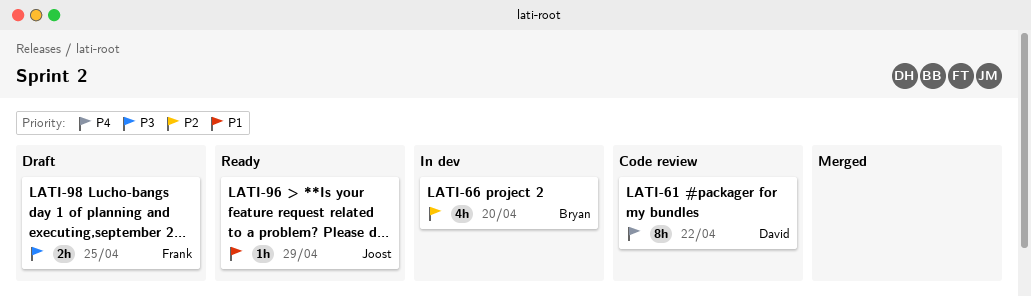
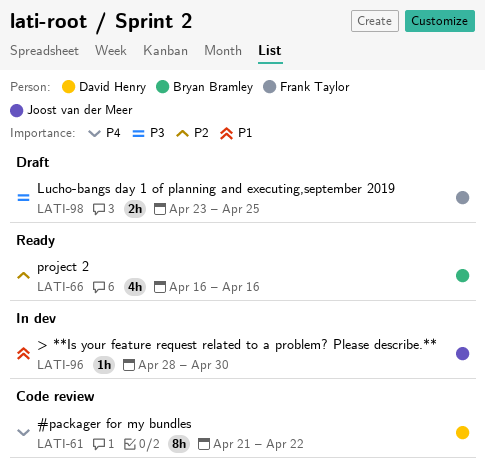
LATI-66, status: In dev -> Ready
LATI-66, due: Apr 20 -> Apr 16
LATI-96, status: Ready -> In dev
LATI-96, due: Apr 29 -> Apr 30

